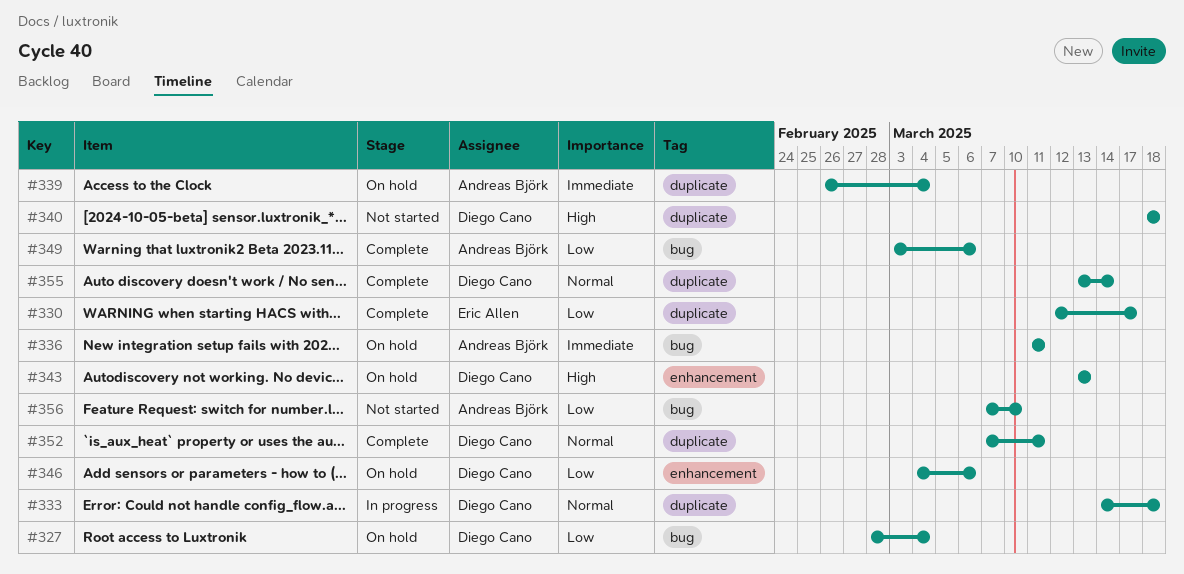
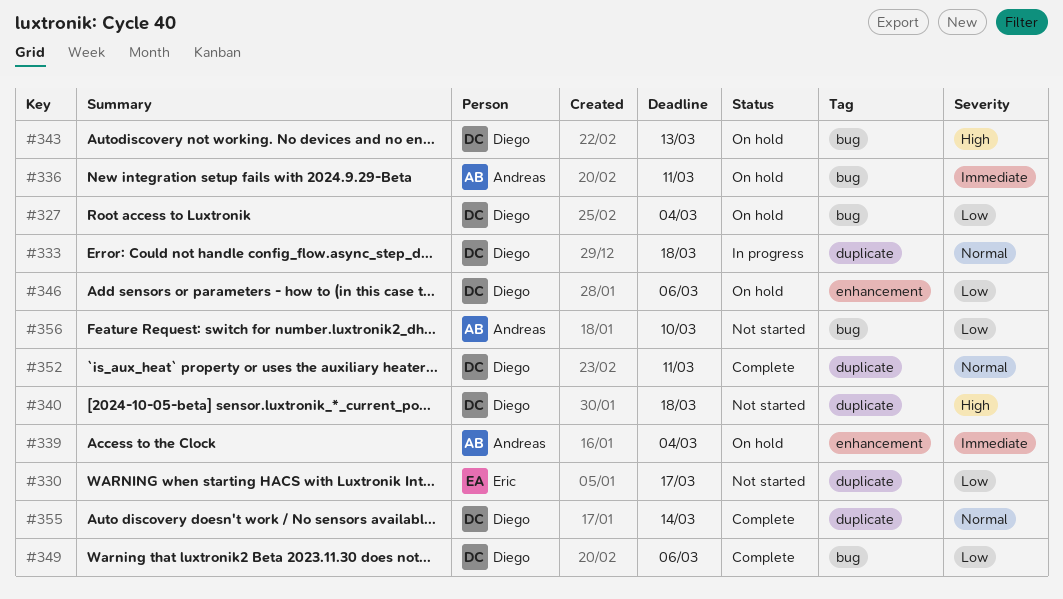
#330, status: Complete -> Not started
#339, label: duplicate -> enhancement
#343, label: enhancement -> bug
#349, owner: Andreas Björk -> Diego Cano

